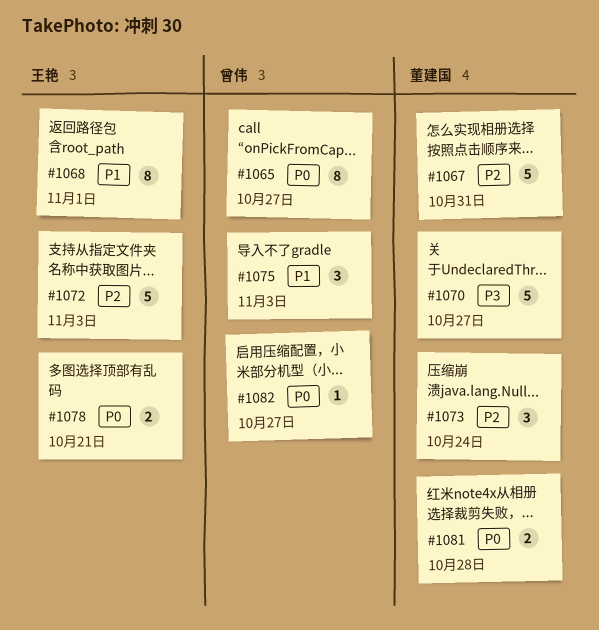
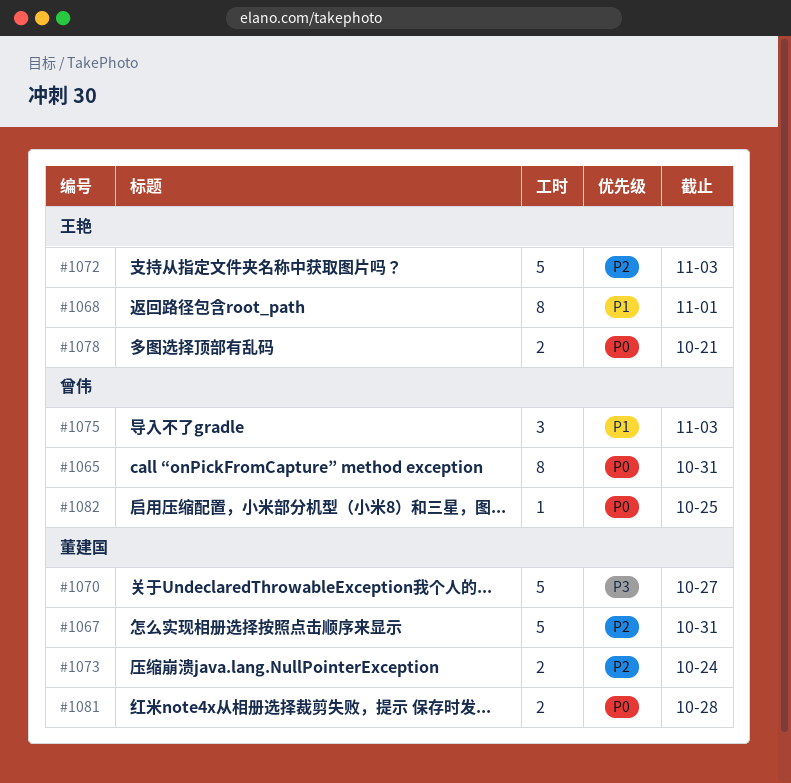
#1065, due: Oct 27 -> Oct 31
#1073, estimate: 3 -> 2
#1082, due: Oct 27 -> Oct 25

